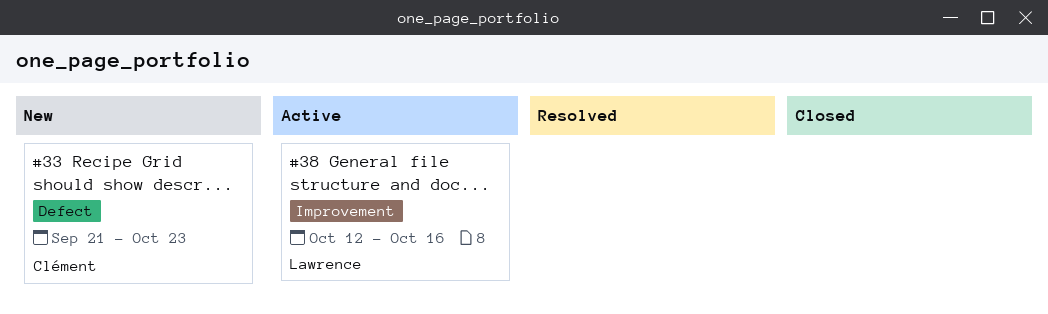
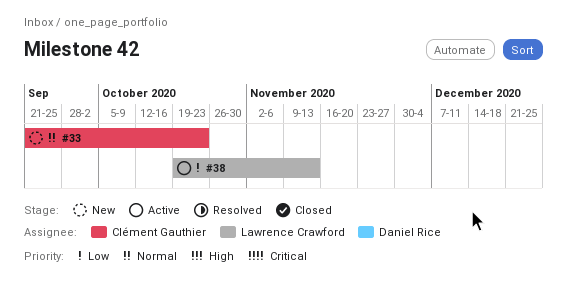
#38, start: Oct 12 -> Oct 19
#38, due: Oct 16 -> Nov 13

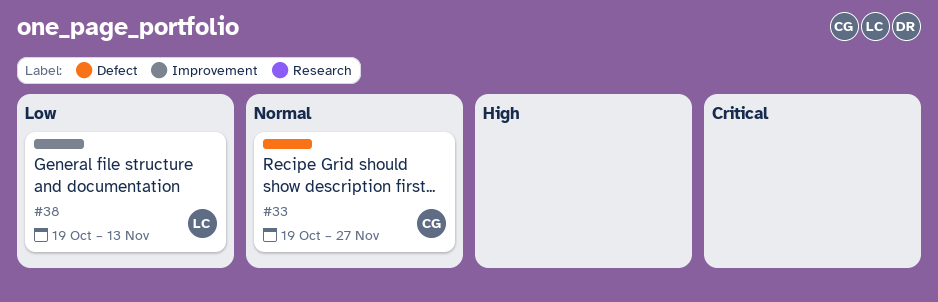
#33, start: Sep 21 -> Oct 19
#33, due: Oct 23 -> Nov 27

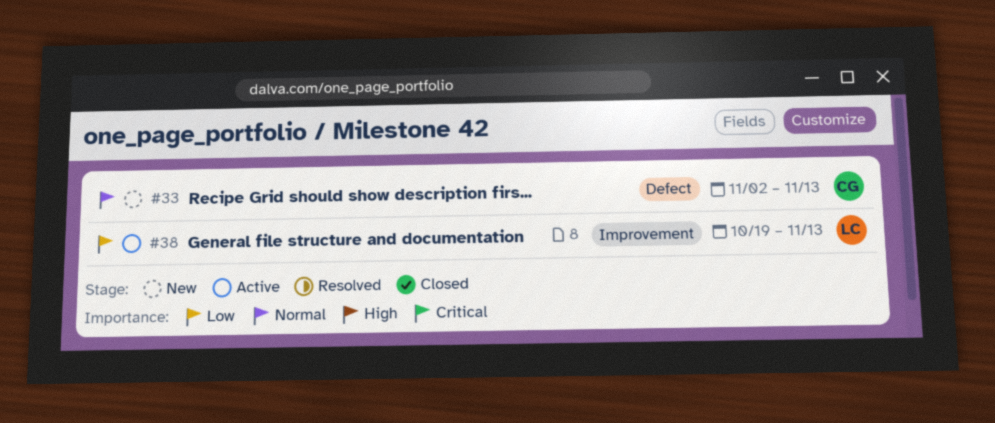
#33, start: Oct 19 -> Nov 2
#33, due: Nov 27 -> Nov 13

